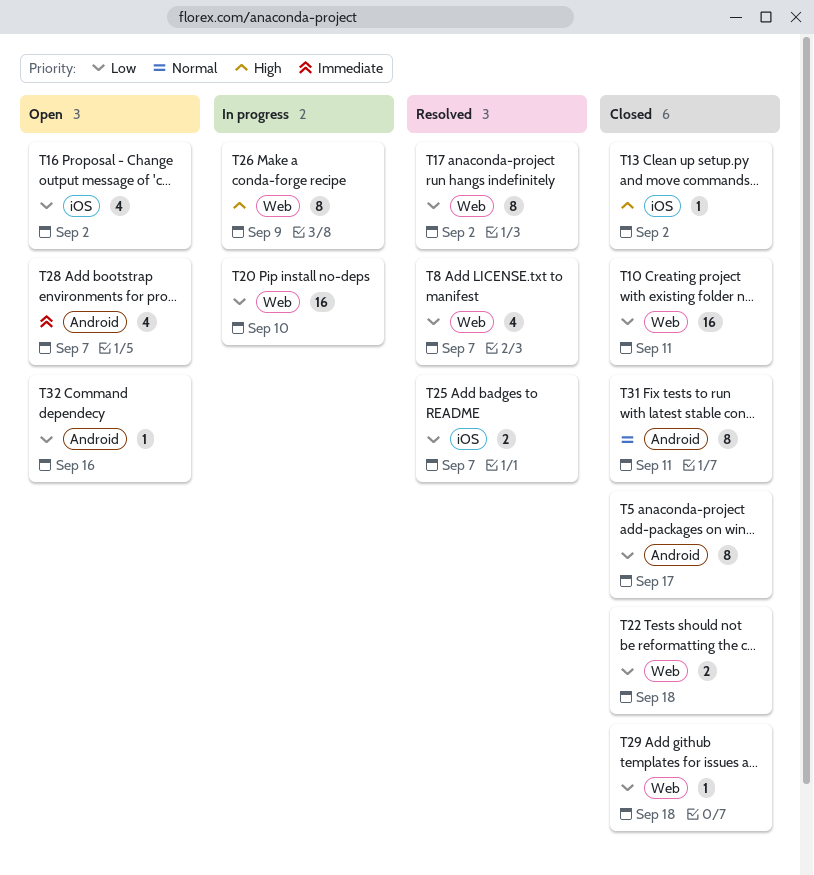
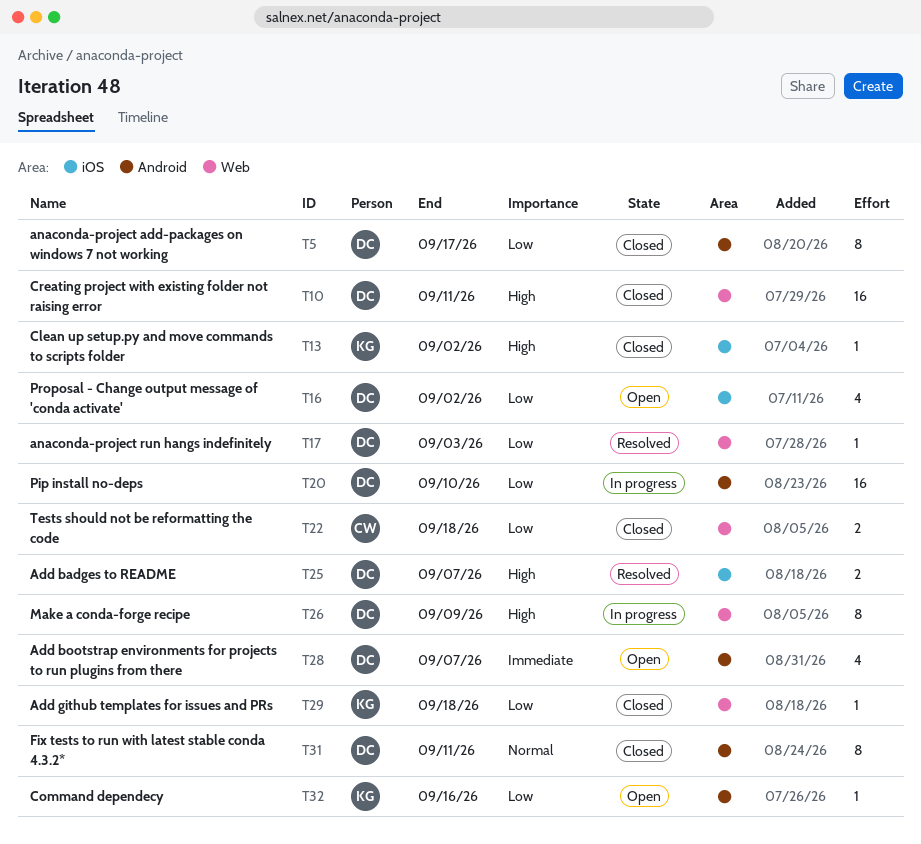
T8: present -> none
T10, priority: Low -> High
T17, estimate: 8 -> 1
T17, due: Sep 2 -> Sep 3
T20, label: Web -> Android
T25, priority: Low -> High

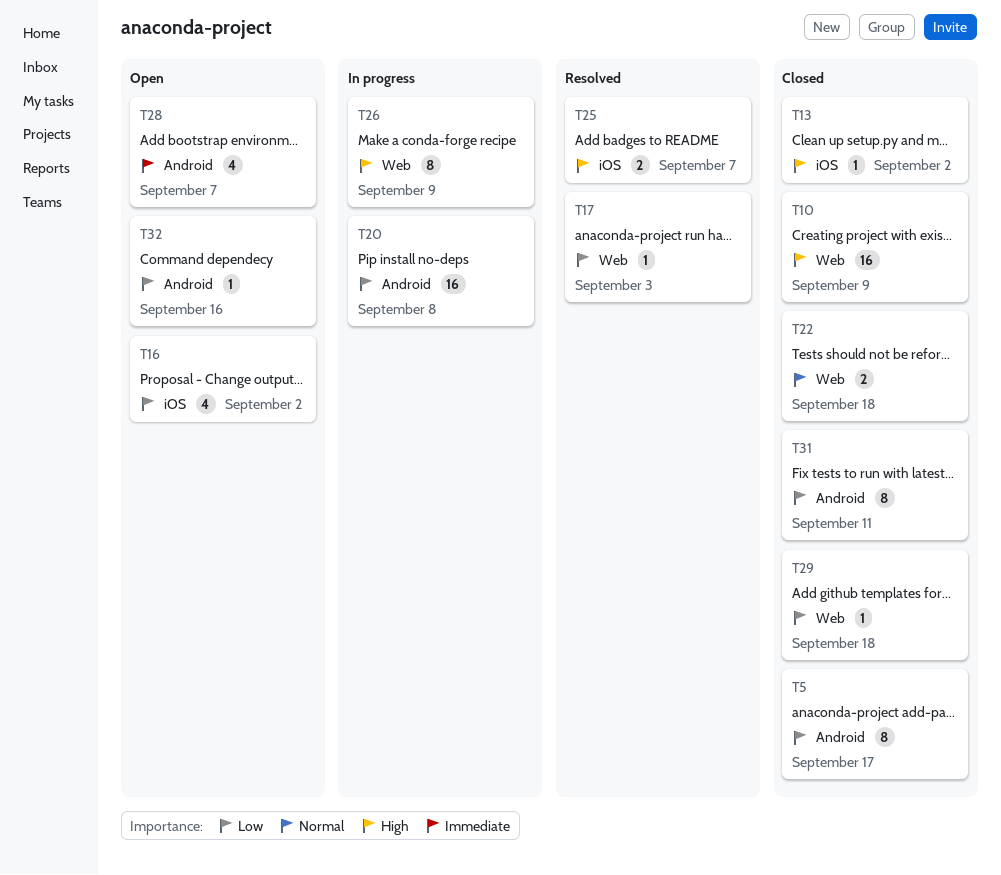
T10, due: Sep 11 -> Sep 9
T20, due: Sep 10 -> Sep 8
T22, priority: Low -> Normal
T31, priority: Normal -> Low

